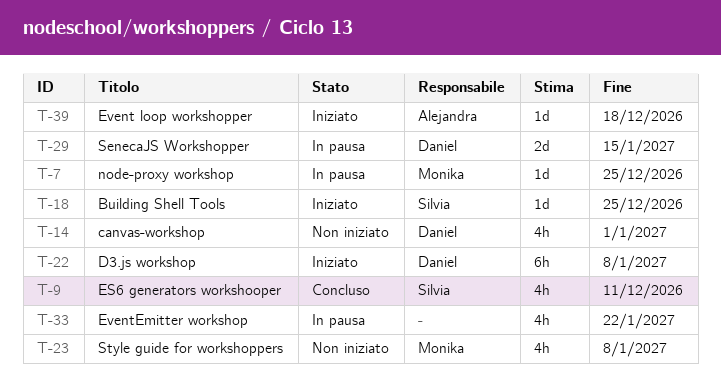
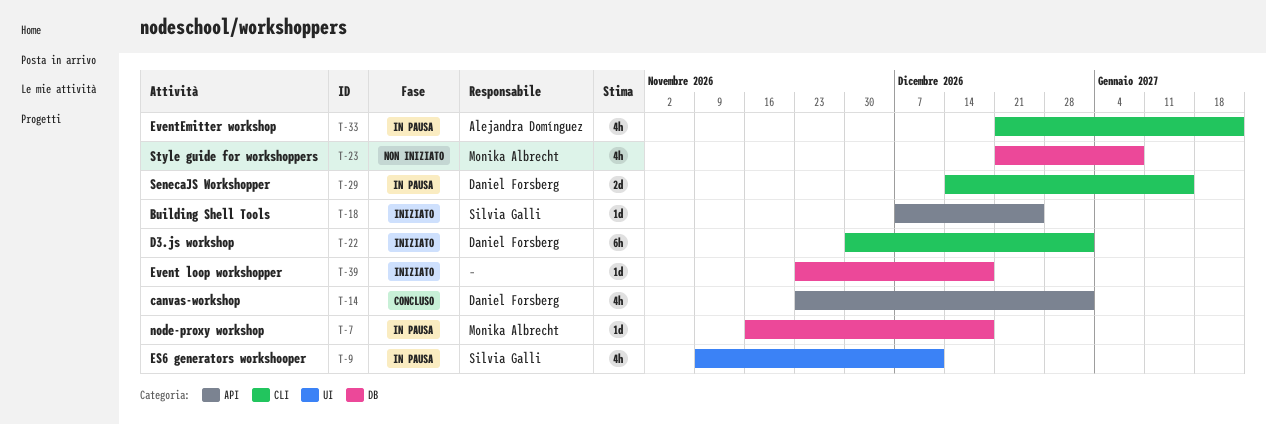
T-7, due: Dec 25 -> Dec 18
T-9, status: Concluso -> In pausa
T-14, status: Non iniziato -> Concluso
T-22, due: Jan 8 -> Jan 1
T-33, owner: none -> Alejandra Domínguez
T-39, owner: Alejandra Domínguez -> none

